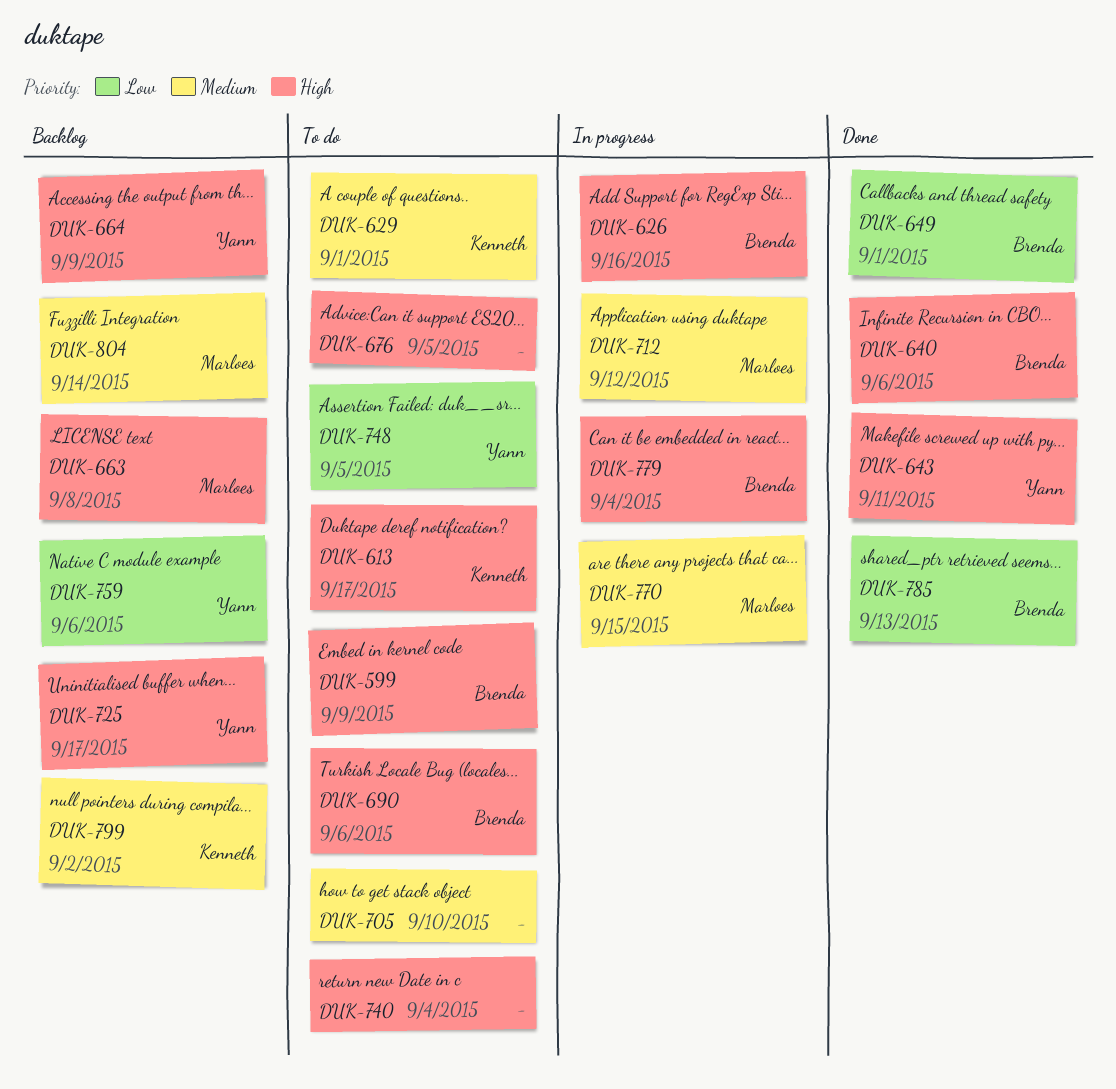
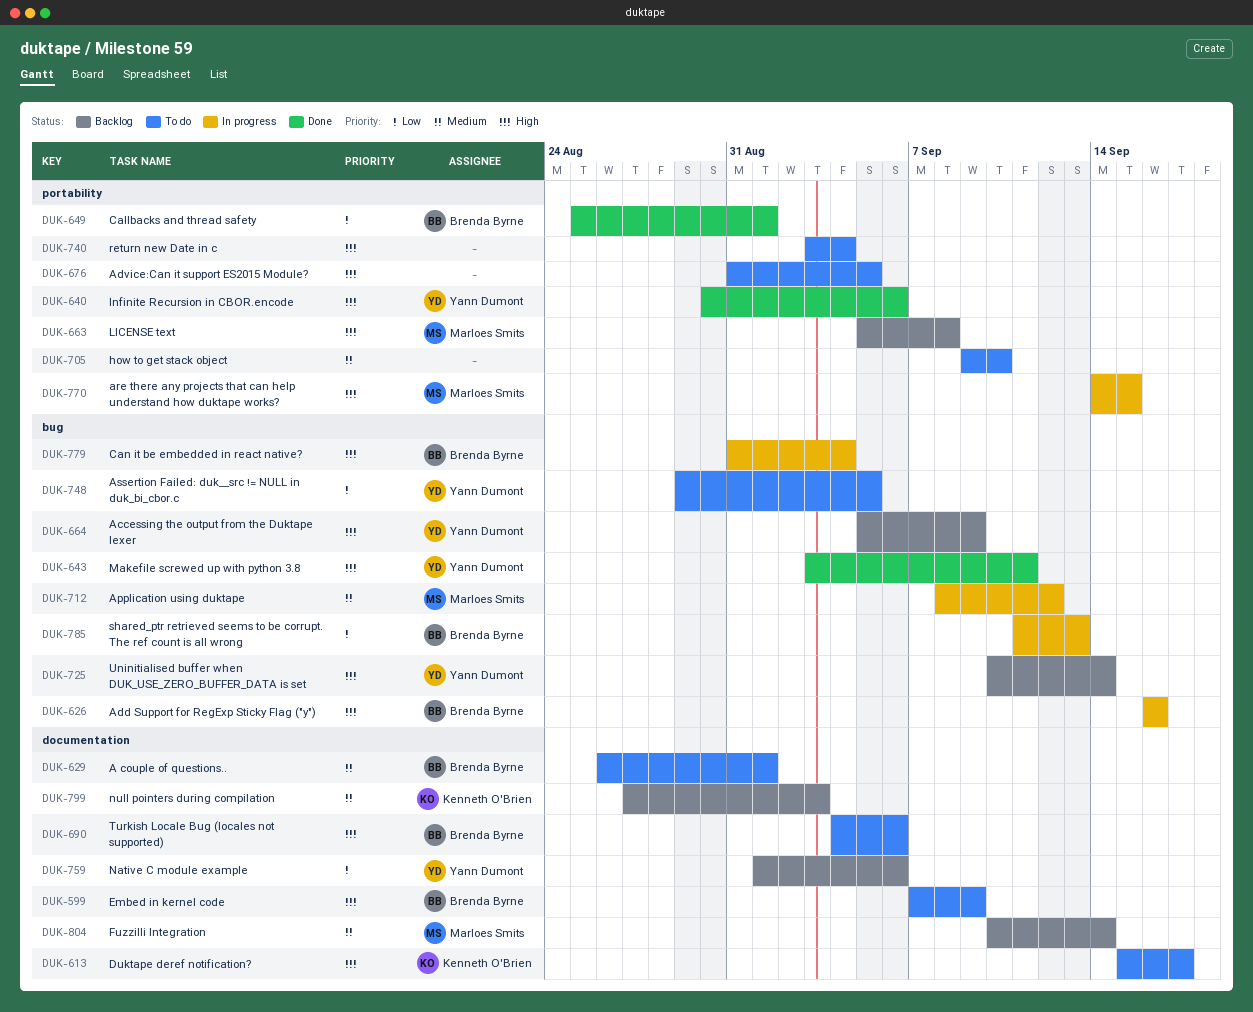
DUK-629, owner: Kenneth O'Brien -> Brenda Byrne
DUK-640, owner: Brenda Byrne -> Yann Dumont
DUK-725, due: Sep 17 -> Sep 14
DUK-770, priority: Medium -> High
DUK-785, status: Done -> In progress
DUK-799, due: Sep 2 -> Sep 3

